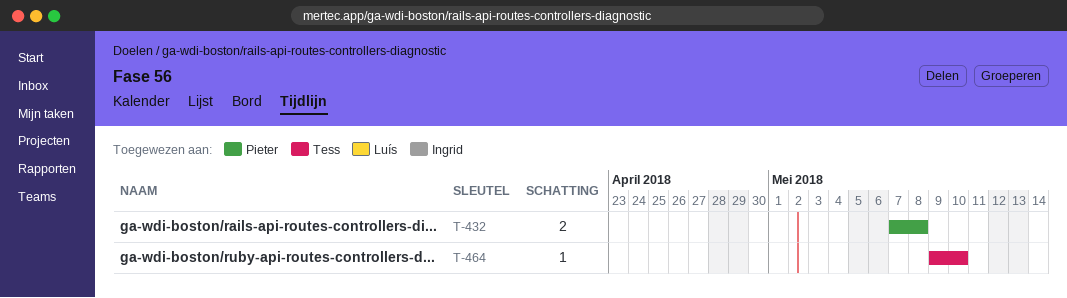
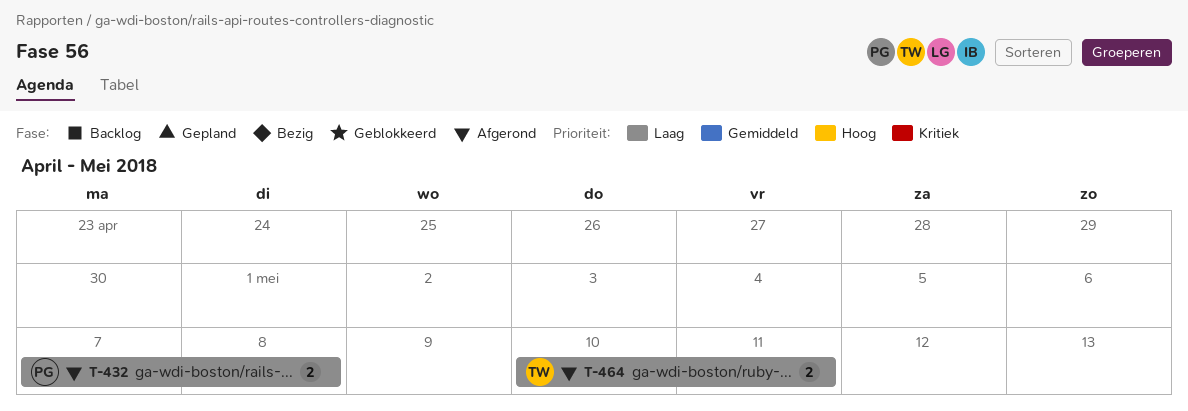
T-464, estimate: 1 -> 2
T-464, start: May 9 -> May 10
T-464, due: May 10 -> May 11

